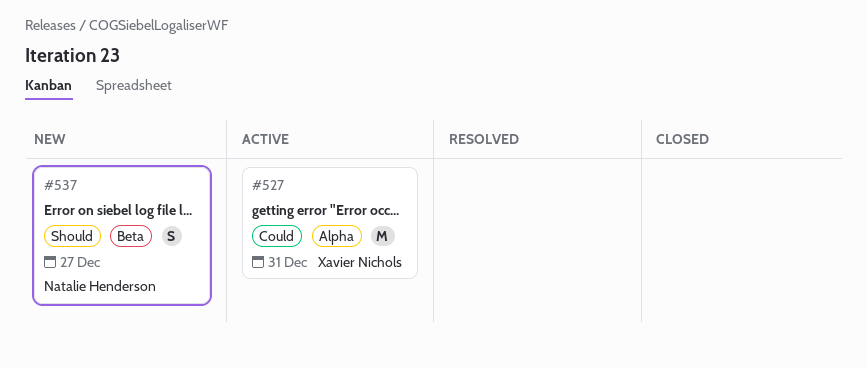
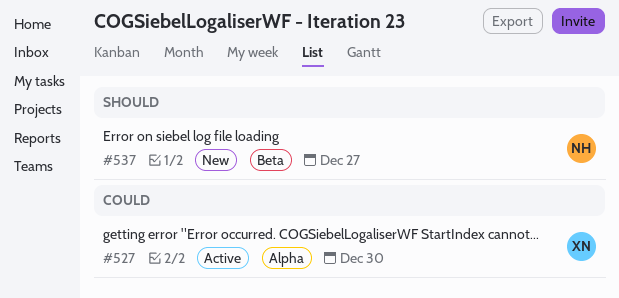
#527, due: Dec 31 -> Dec 30

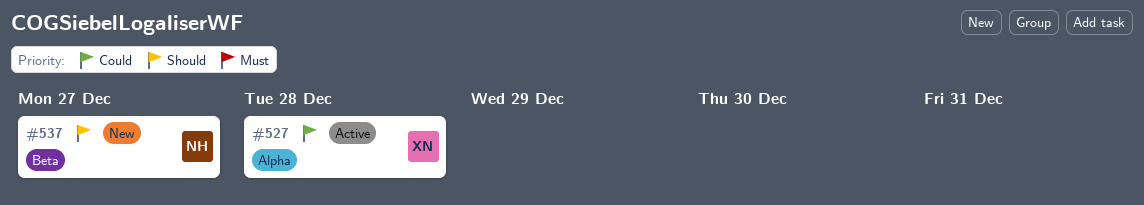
#527, due: Dec 30 -> Dec 28

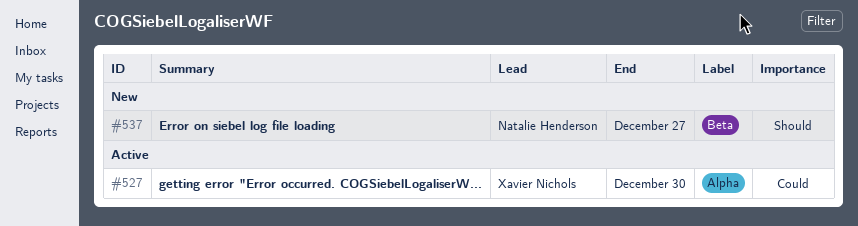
#527, due: Dec 28 -> Dec 30

